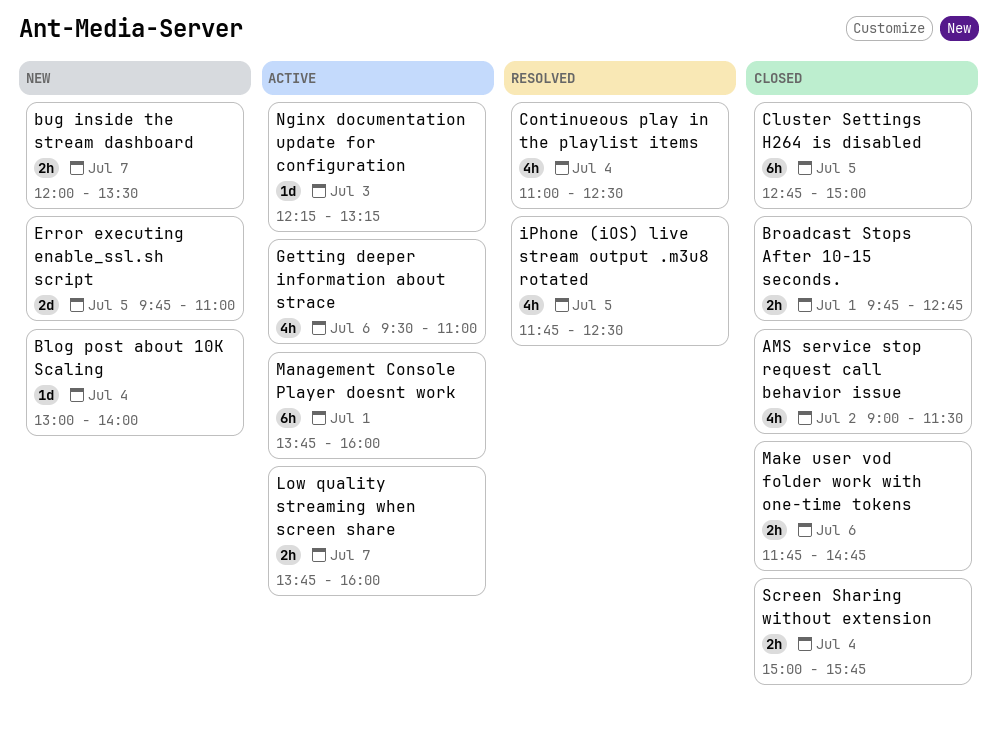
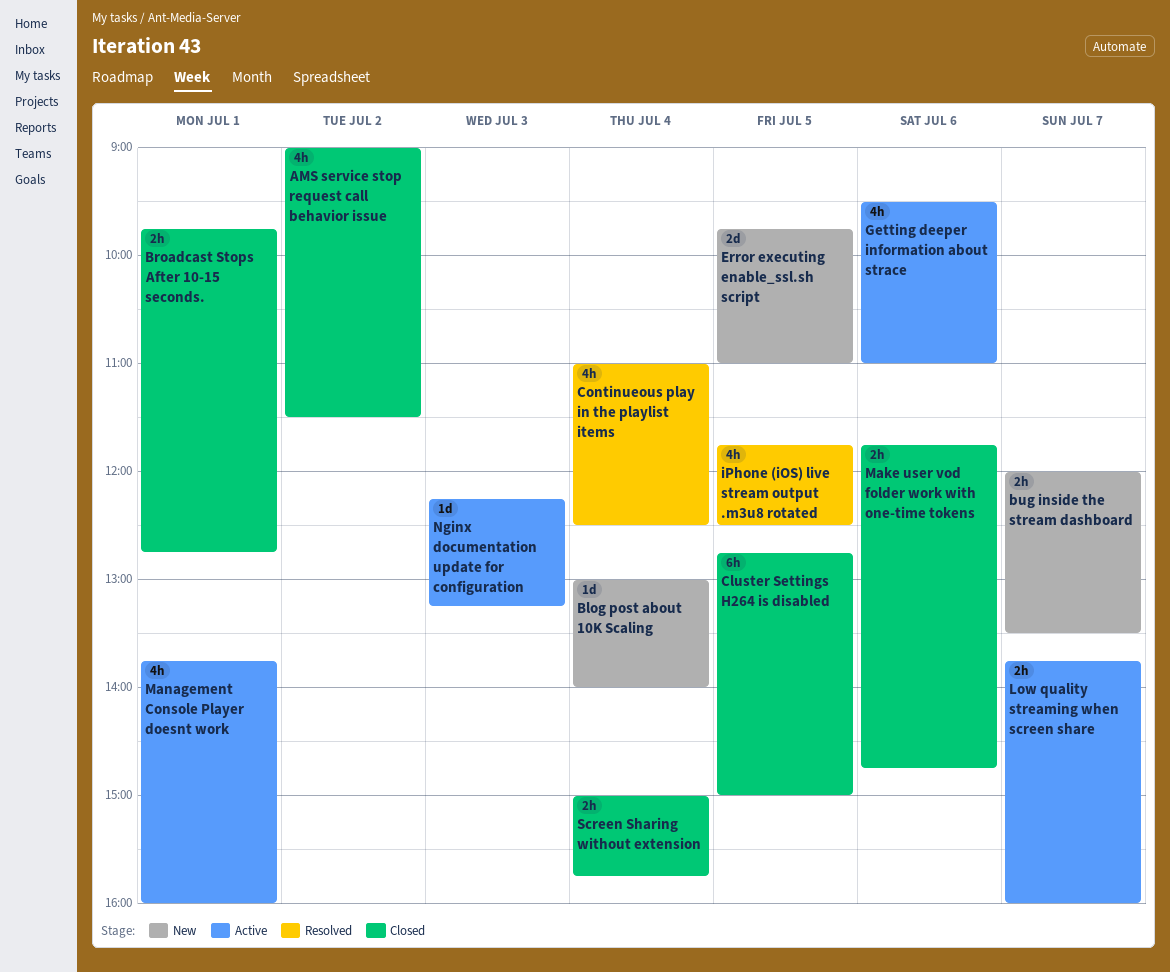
Management Console Player doesnt work, estimate: 6h -> 4h

